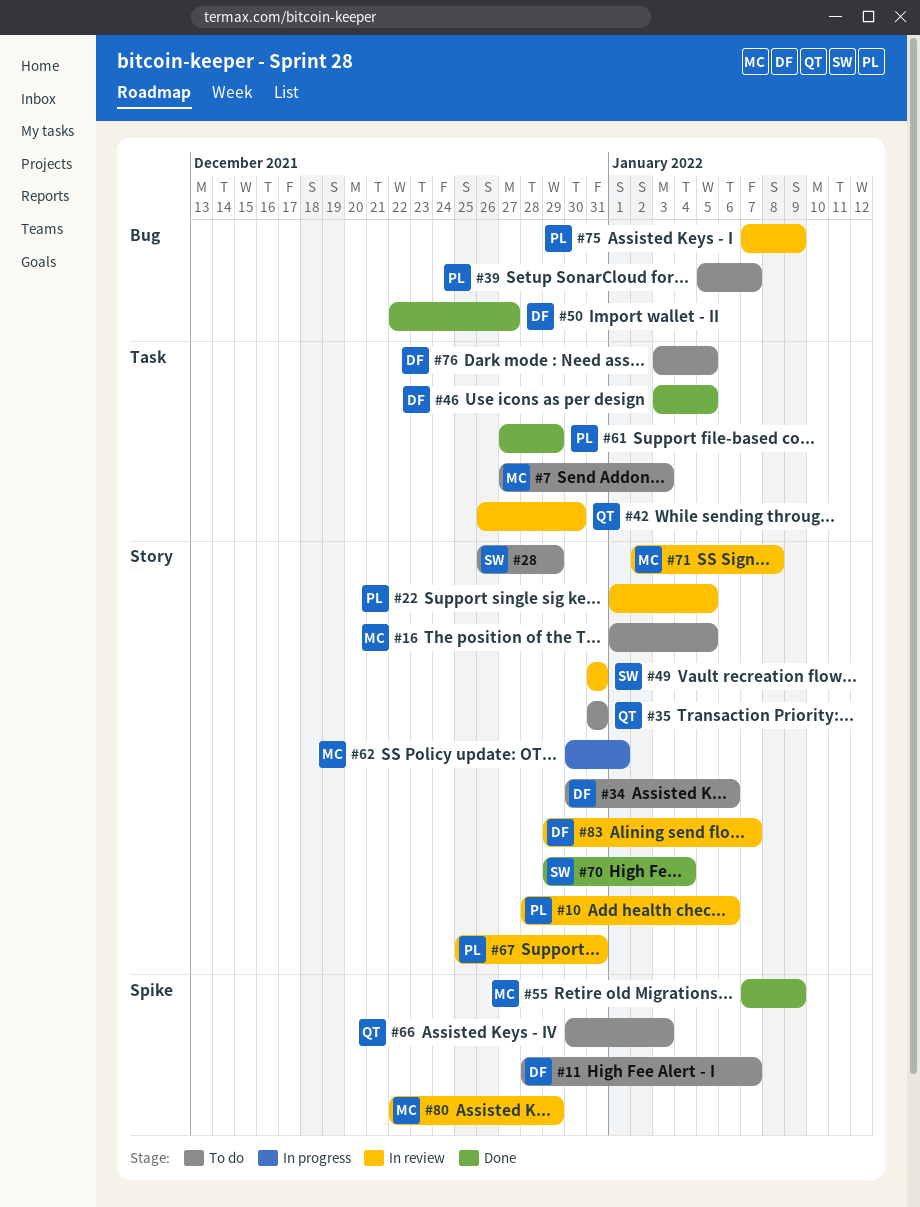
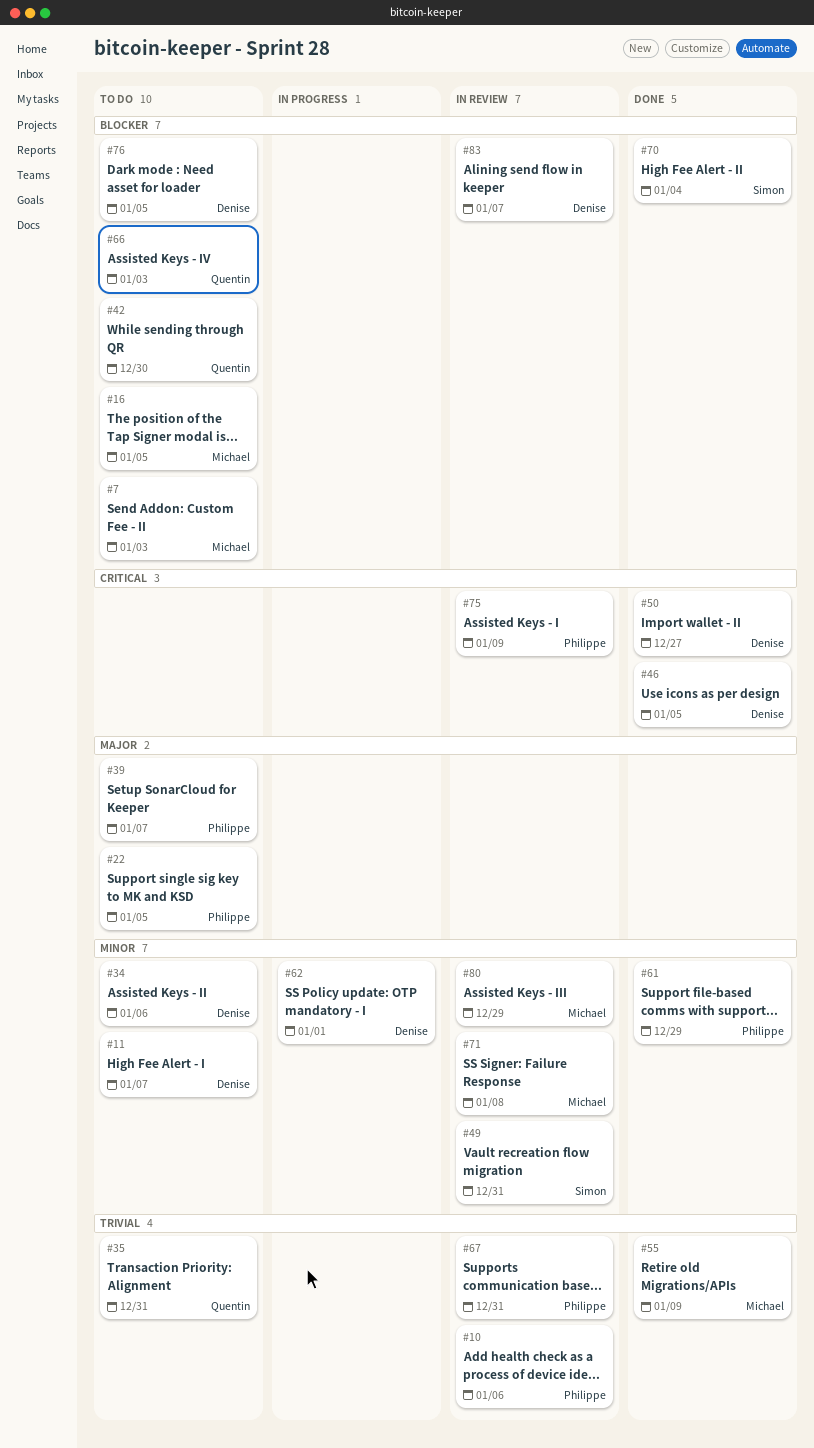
#22, status: In review -> To do
#28: present -> none
#42, status: In review -> To do
#62, owner: Michael -> Denise

